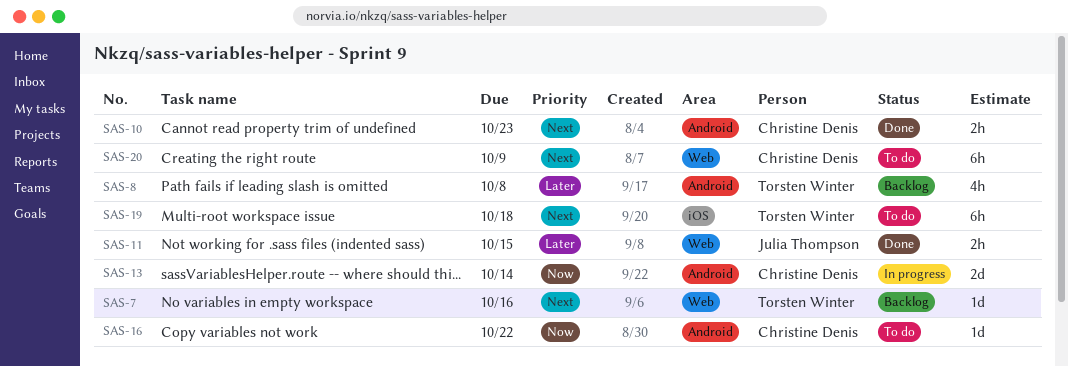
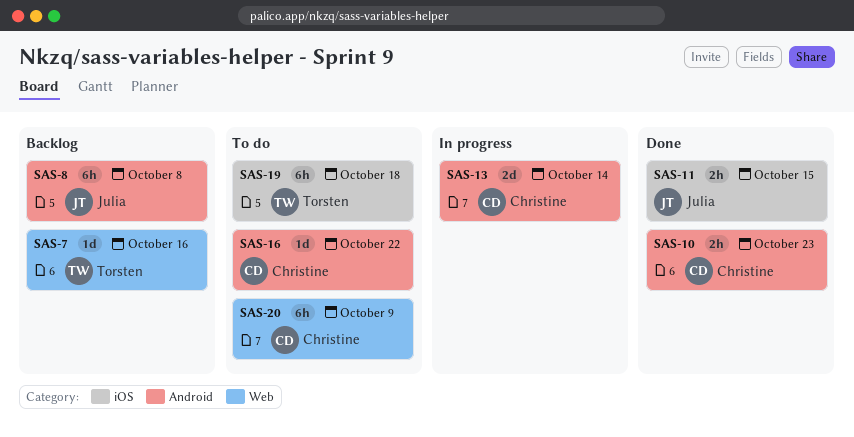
SAS-8, owner: Torsten Winter -> Julia Thompson
SAS-8, estimate: 4h -> 6h
SAS-11, label: Web -> iOS

